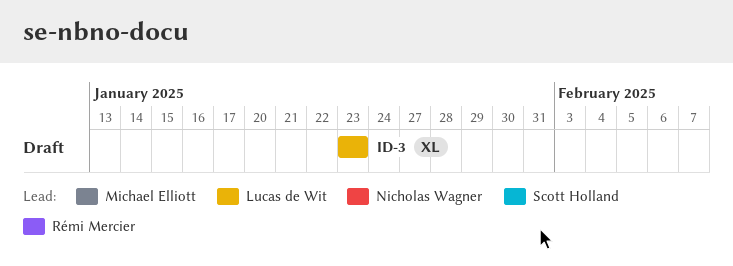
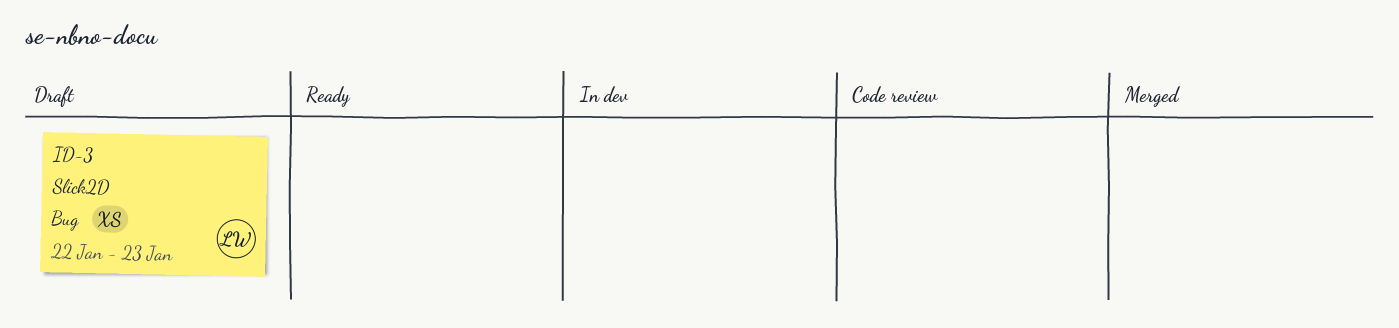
ID-3, estimate: XL -> XS
ID-3, start: Jan 23 -> Jan 22

